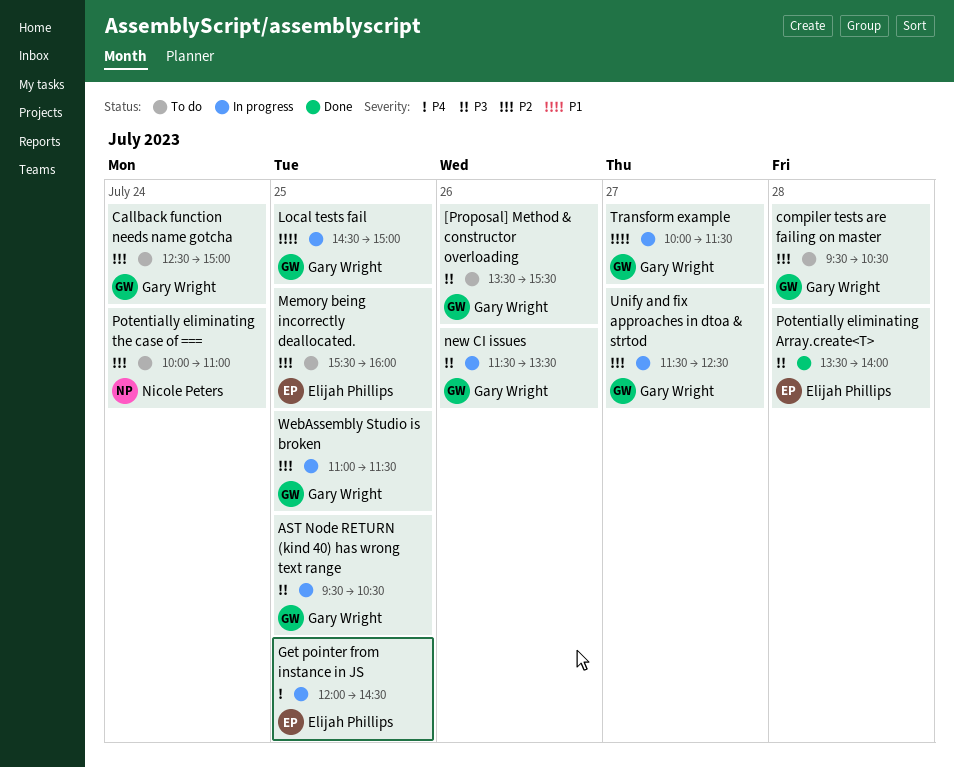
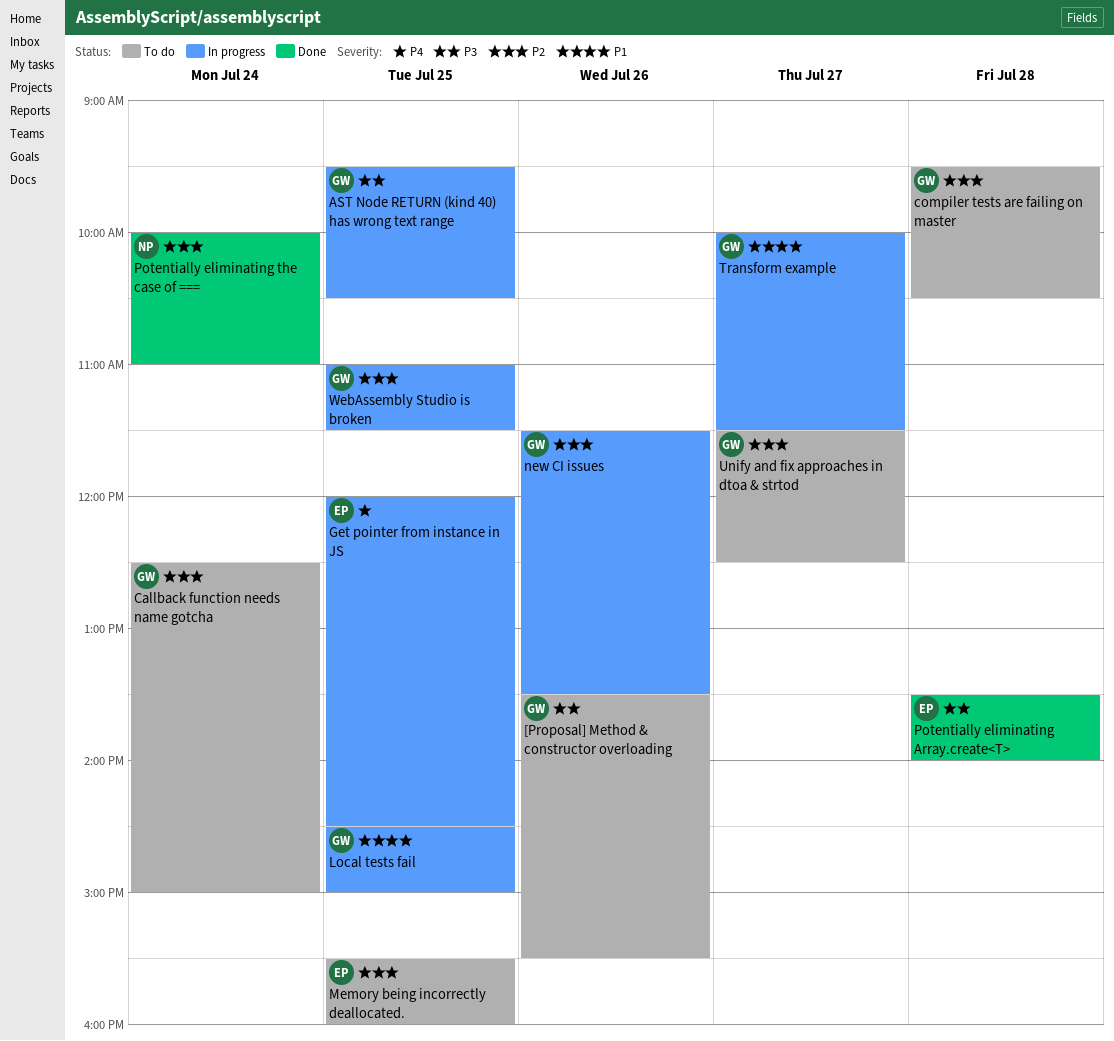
new CI issues, priority: P3 -> P2
Potentially eliminating the case of ===, status: To do -> Done
Unify and fix approaches in dtoa & strtod, status: In progress -> To do

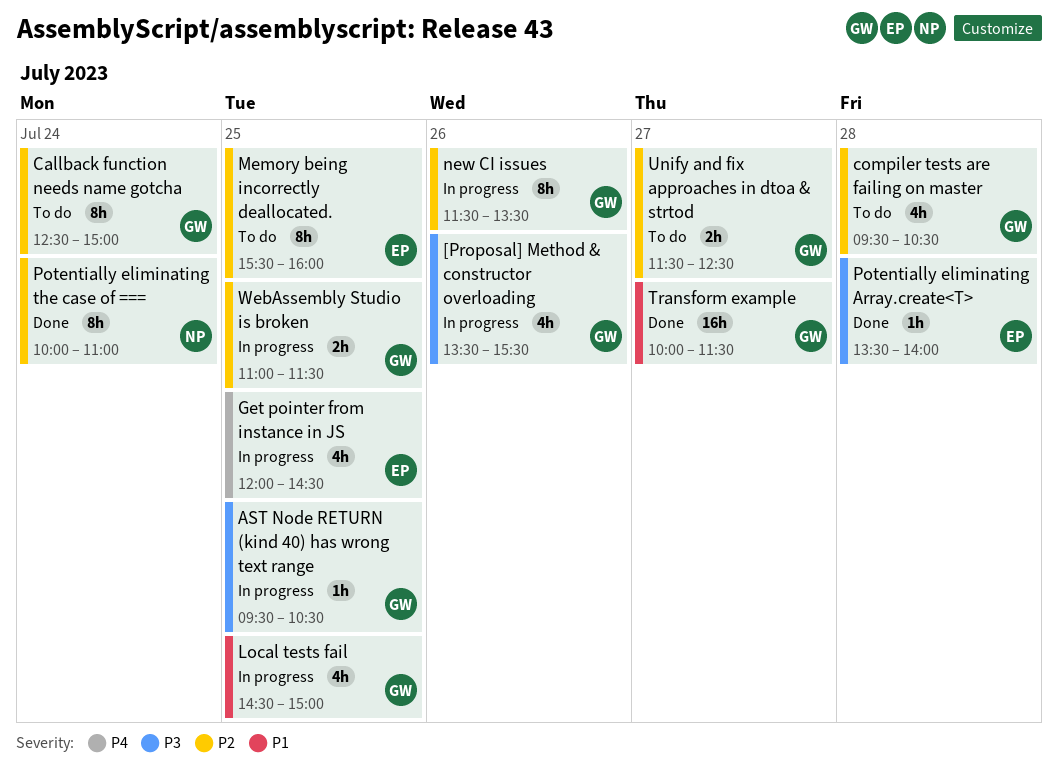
[Proposal] Method & constructor overloading, status: To do -> In progress
Transform example, status: In progress -> Done

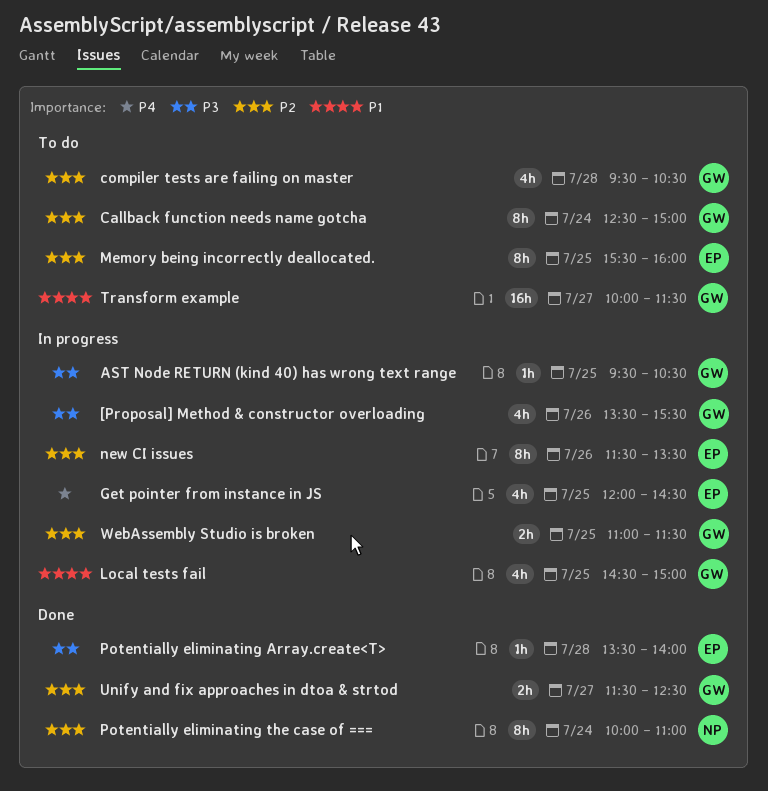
new CI issues, owner: GW -> EP
Transform example, status: Done -> To do
Unify and fix approaches in dtoa & strtod, status: To do -> Done

